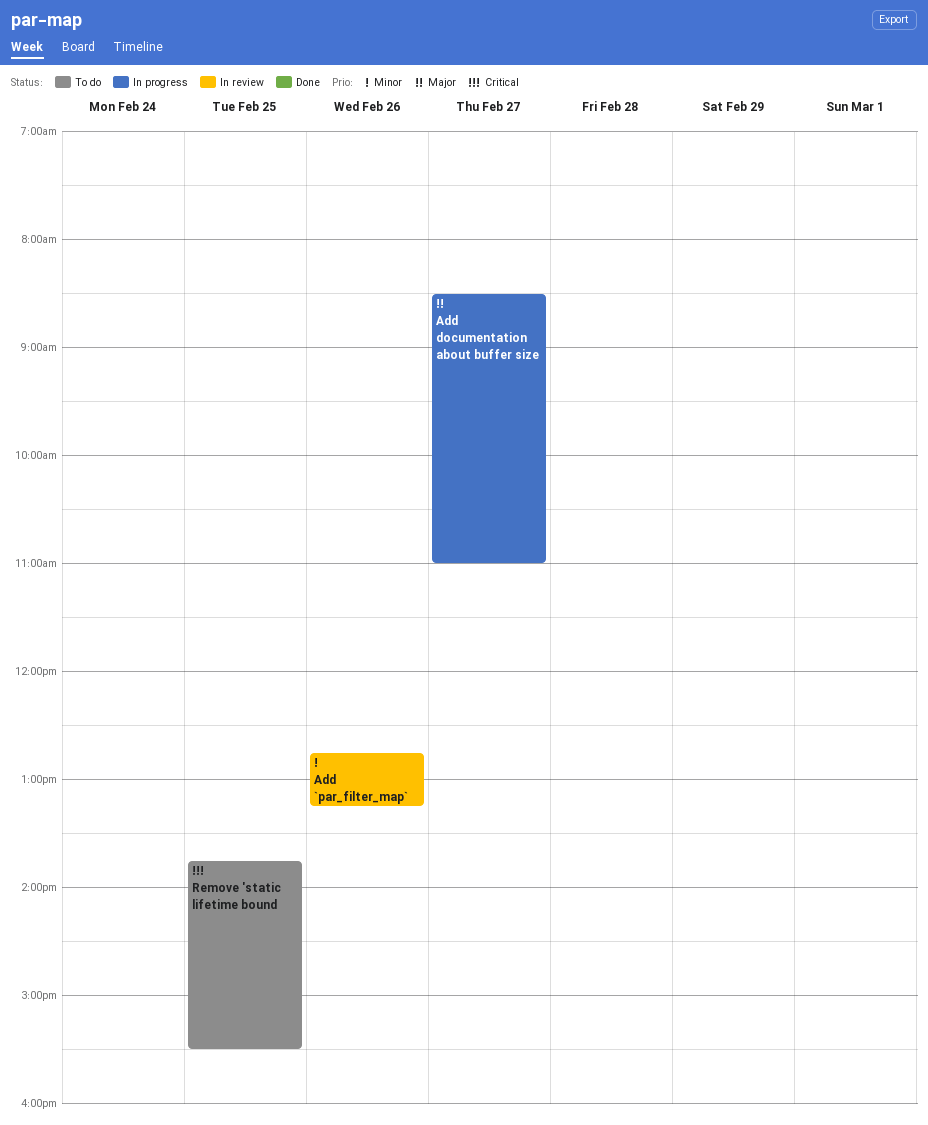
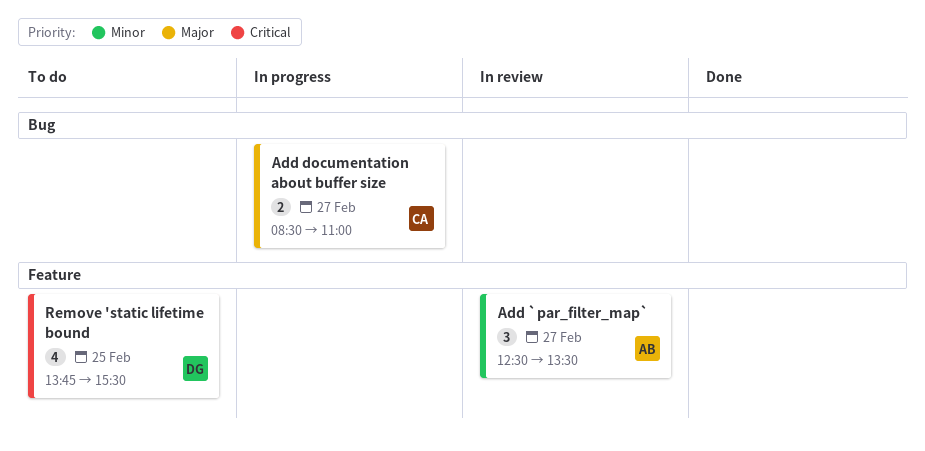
Add `par_filter_map`, day: Feb 26 -> Feb 27
Add `par_filter_map`, begins: 12:45 -> 12:30
Add `par_filter_map`, ends: 13:15 -> 13:30

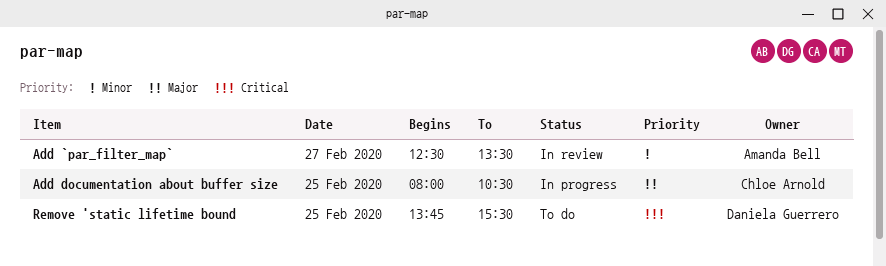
Add documentation about buffer size, day: Feb 27 -> Feb 25
Add documentation about buffer size, begins: 08:30 -> 08:00
Add documentation about buffer size, ends: 11:00 -> 10:30

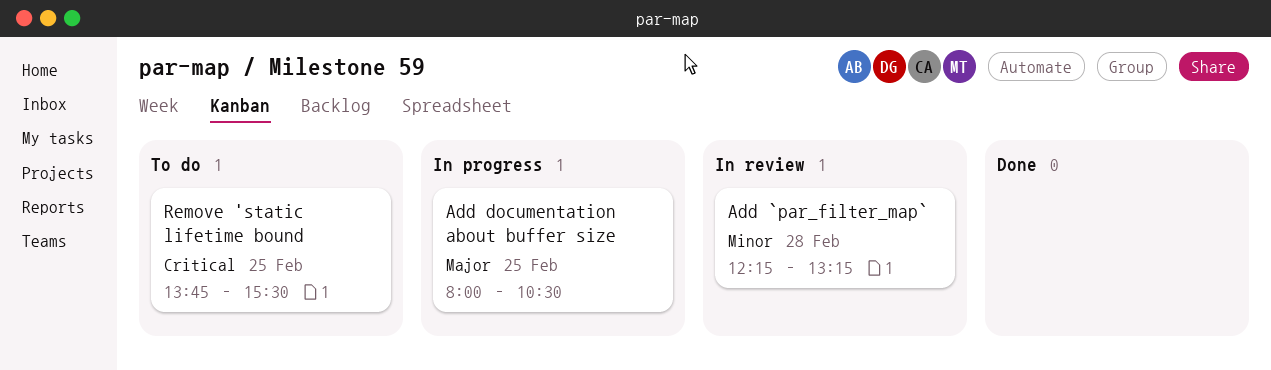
Add `par_filter_map`, day: Feb 27 -> Feb 28
Add `par_filter_map`, begins: 12:30 -> 12:15
Add `par_filter_map`, ends: 13:30 -> 13:15

